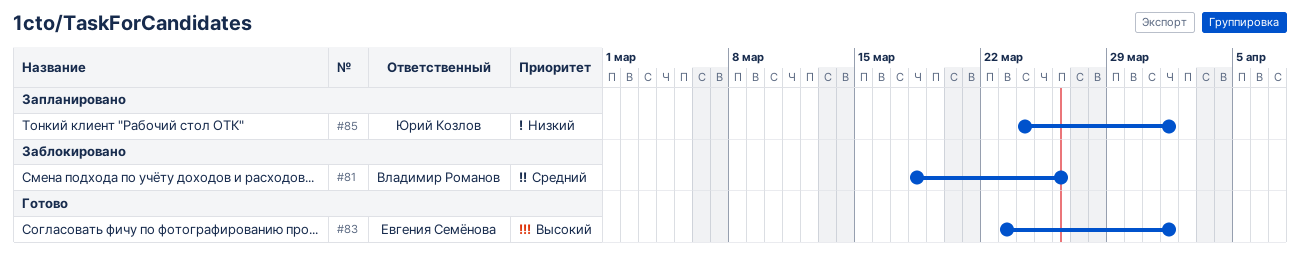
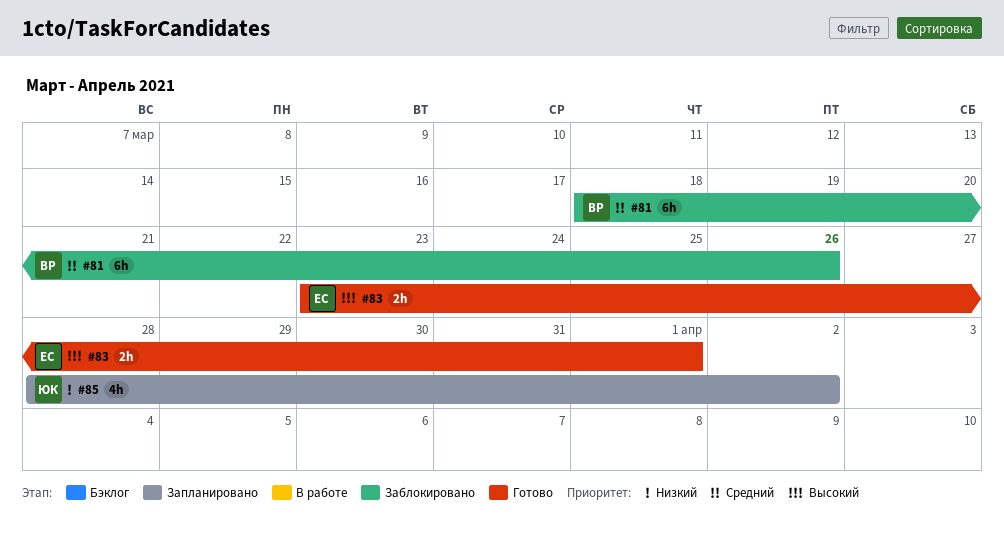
#85, start: Mar 24 -> Mar 28
#85, due: Apr 1 -> Apr 2

